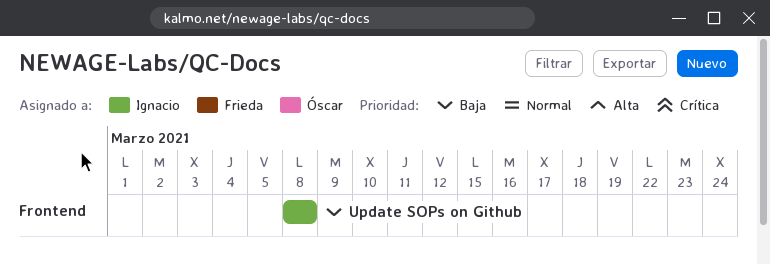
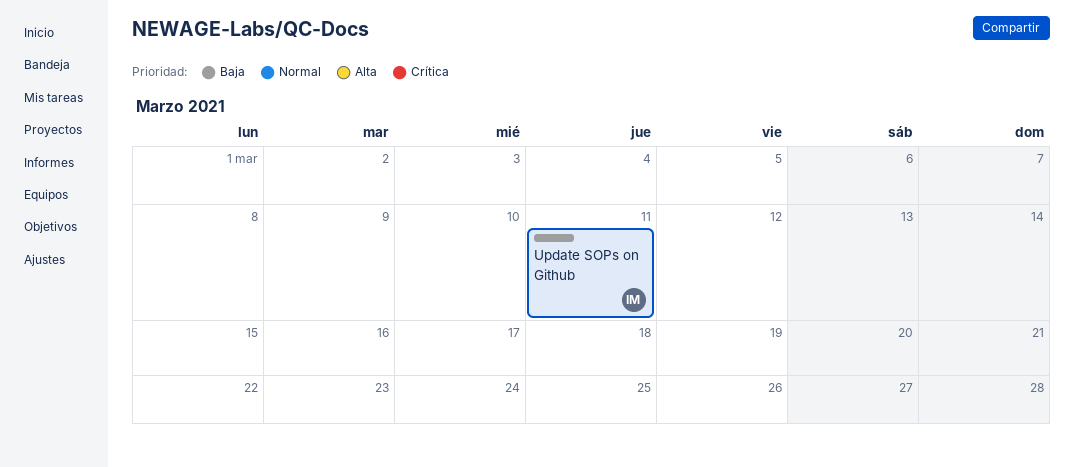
Update SOPs on Github, due: Mar 8 -> Mar 11

